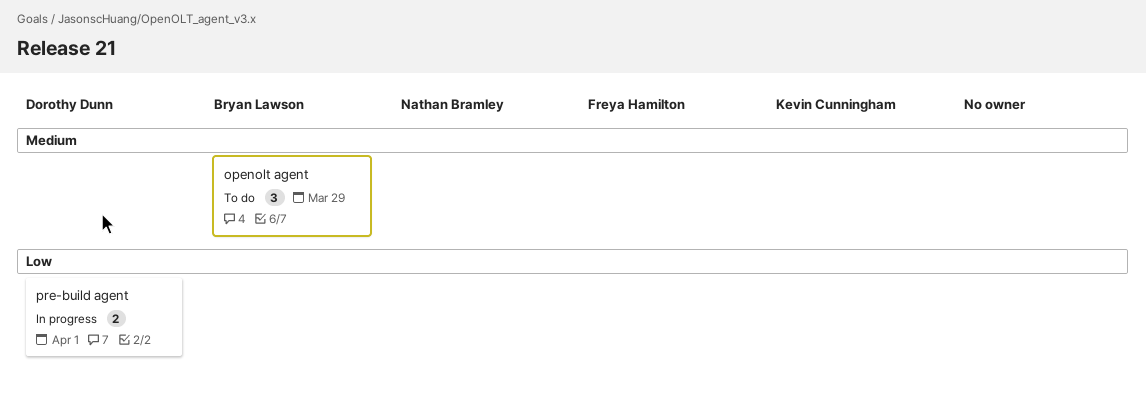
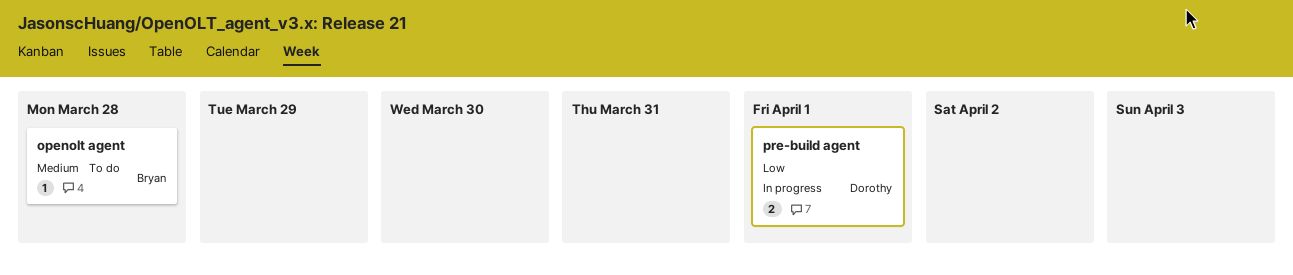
openolt agent, estimate: 3 -> 1
openolt agent, due: Mar 29 -> Mar 28

